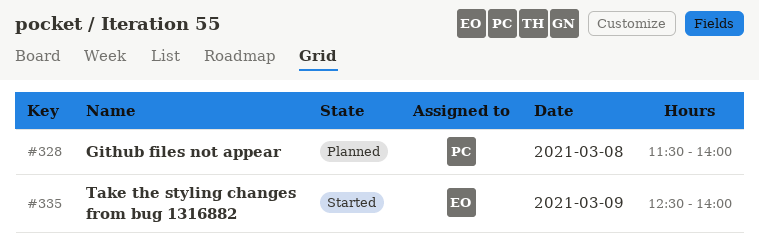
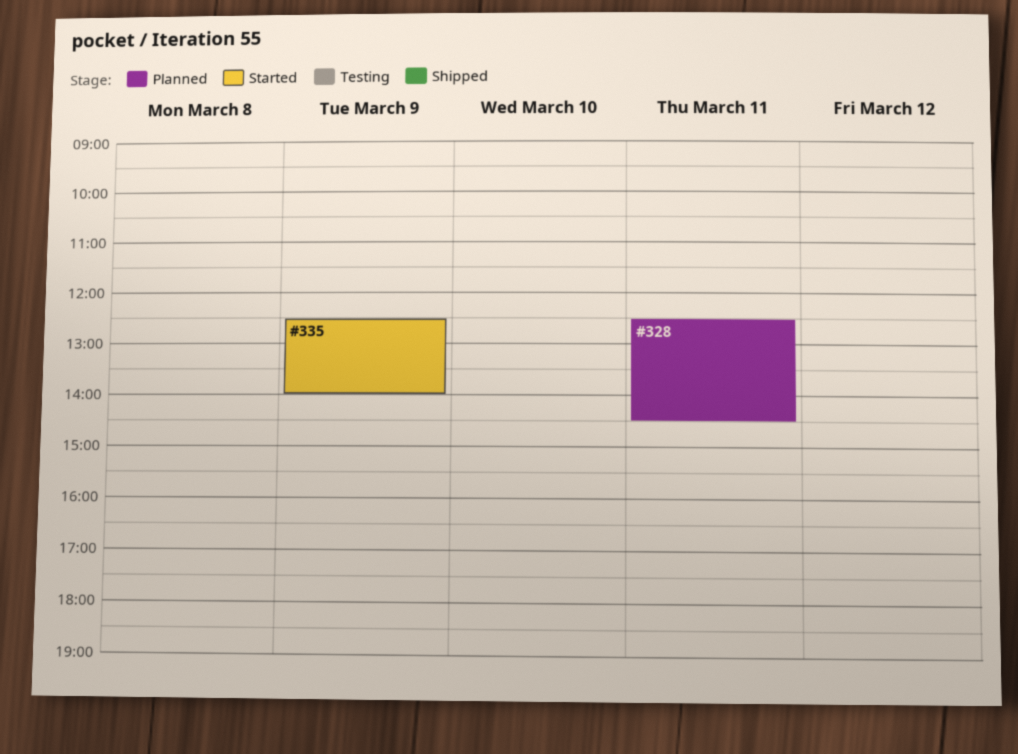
#328, day: Mar 8 -> Mar 11
#328, begins: 11:30 -> 12:30
#328, ends: 14:00 -> 14:30

